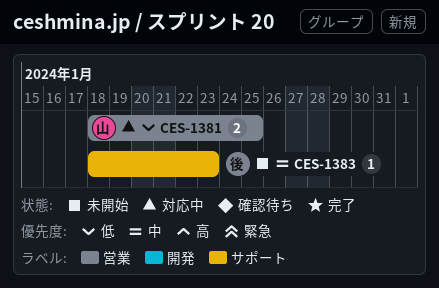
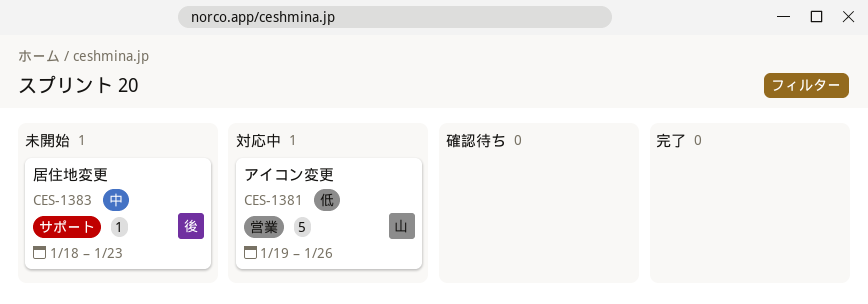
CES-1381, estimate: 2 -> 5
CES-1381, start: Jan 18 -> Jan 19
CES-1381, due: Jan 25 -> Jan 26

